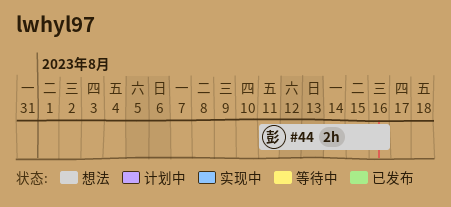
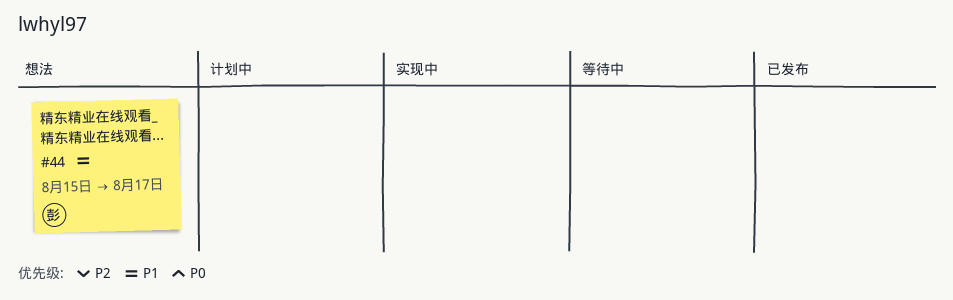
#44, start: Aug 11 -> Aug 15
#44, due: Aug 16 -> Aug 17

